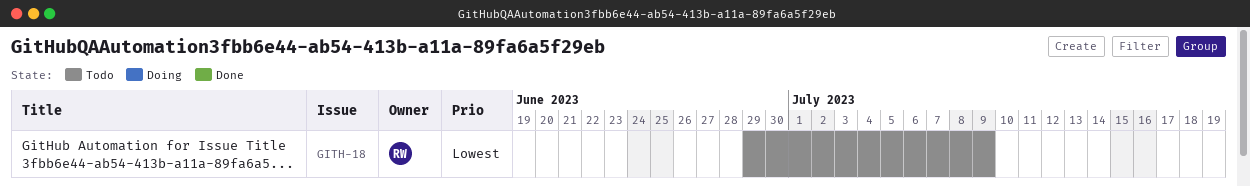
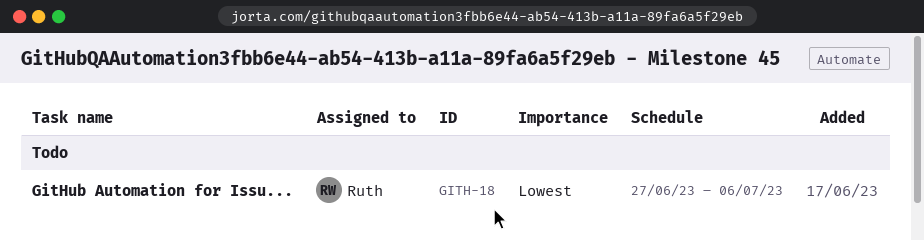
GITH-18, start: Jun 29 -> Jun 27
GITH-18, due: Jul 9 -> Jul 6

